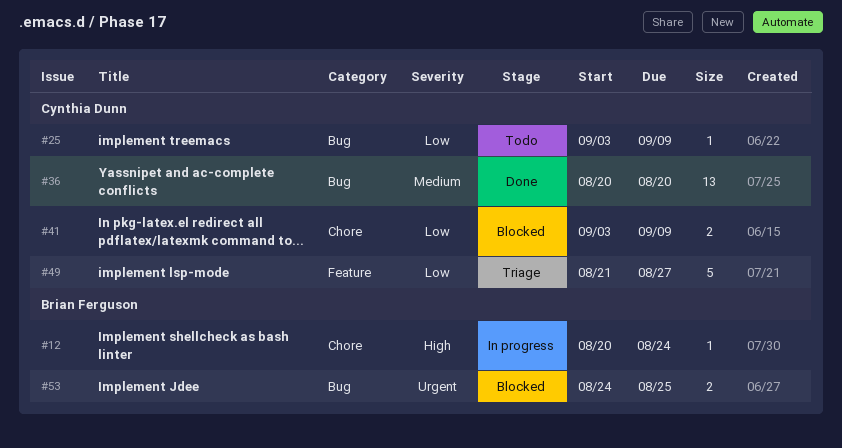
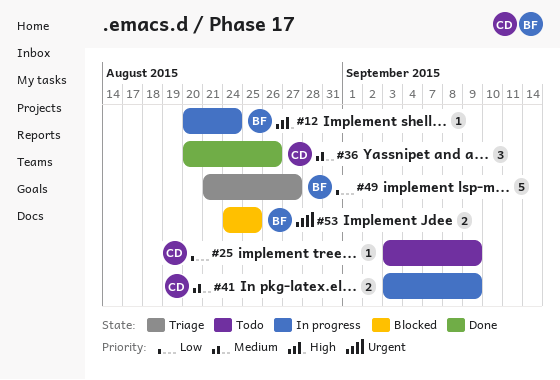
#36, estimate: 13 -> 3
#36, due: Aug 20 -> Aug 26
#41, status: Blocked -> In progress
#41, priority: Low -> Medium
#49, owner: Cynthia Dunn -> Brian Ferguson

